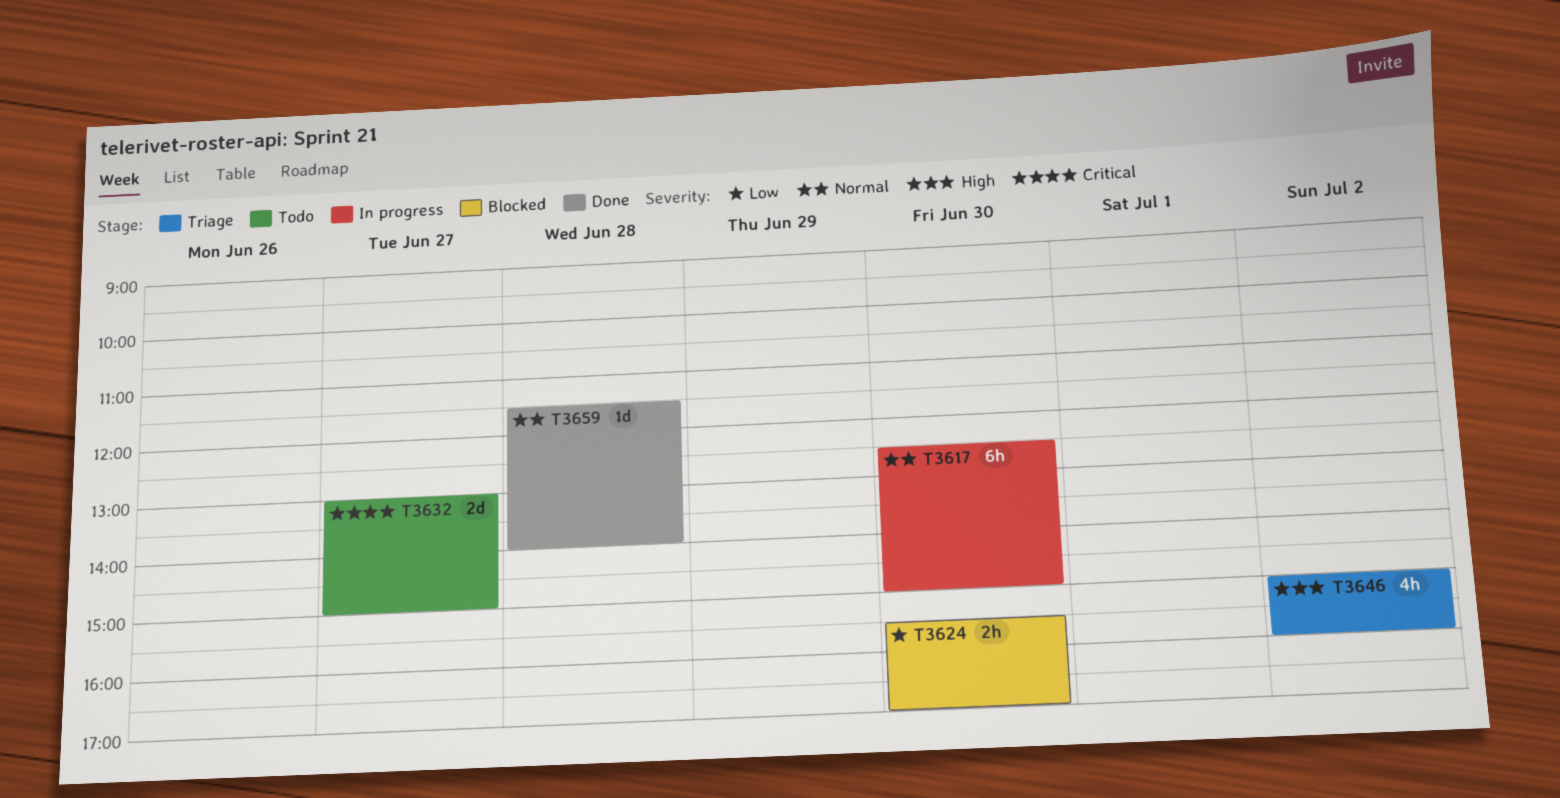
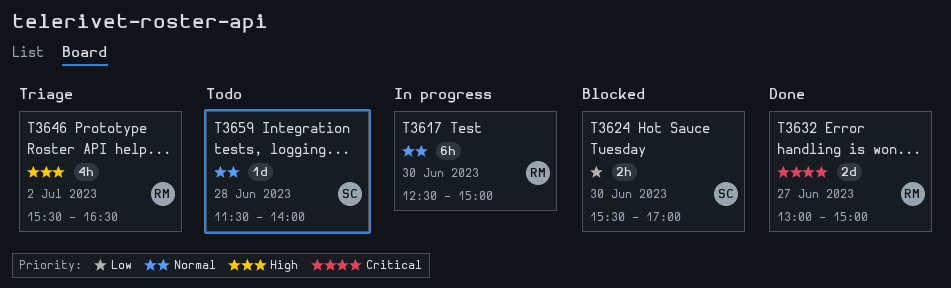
T3632, status: Todo -> Done
T3646, begins: 15:00 -> 15:30
T3646, ends: 16:00 -> 16:30
T3659, status: Done -> Todo

